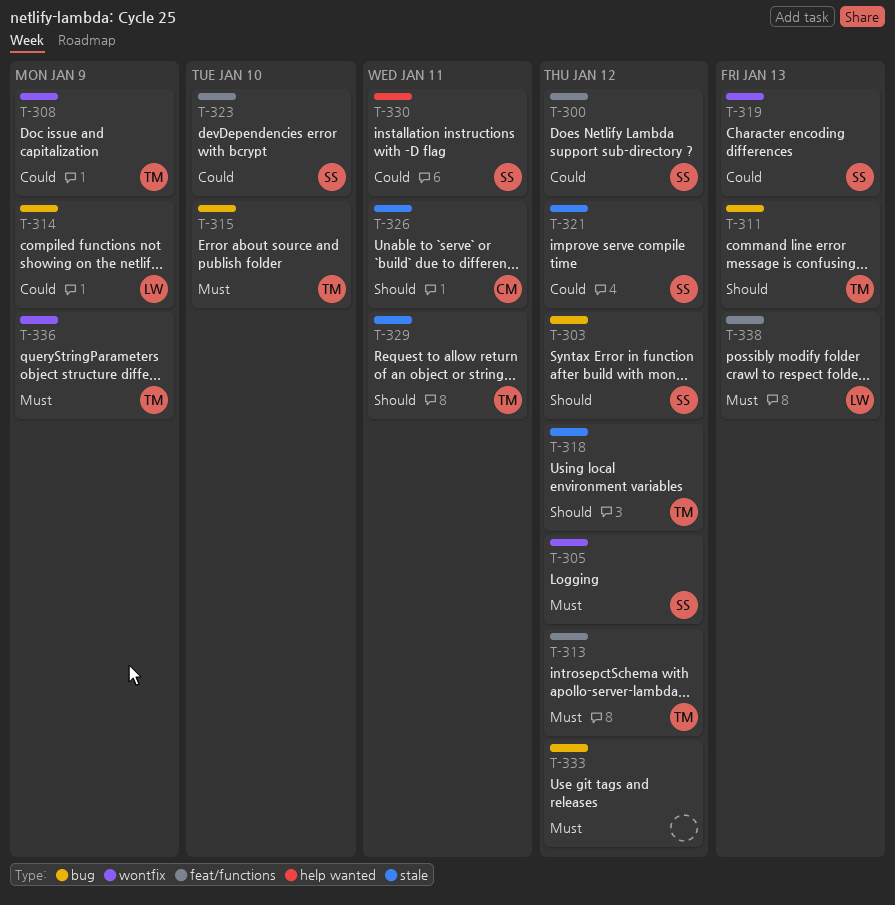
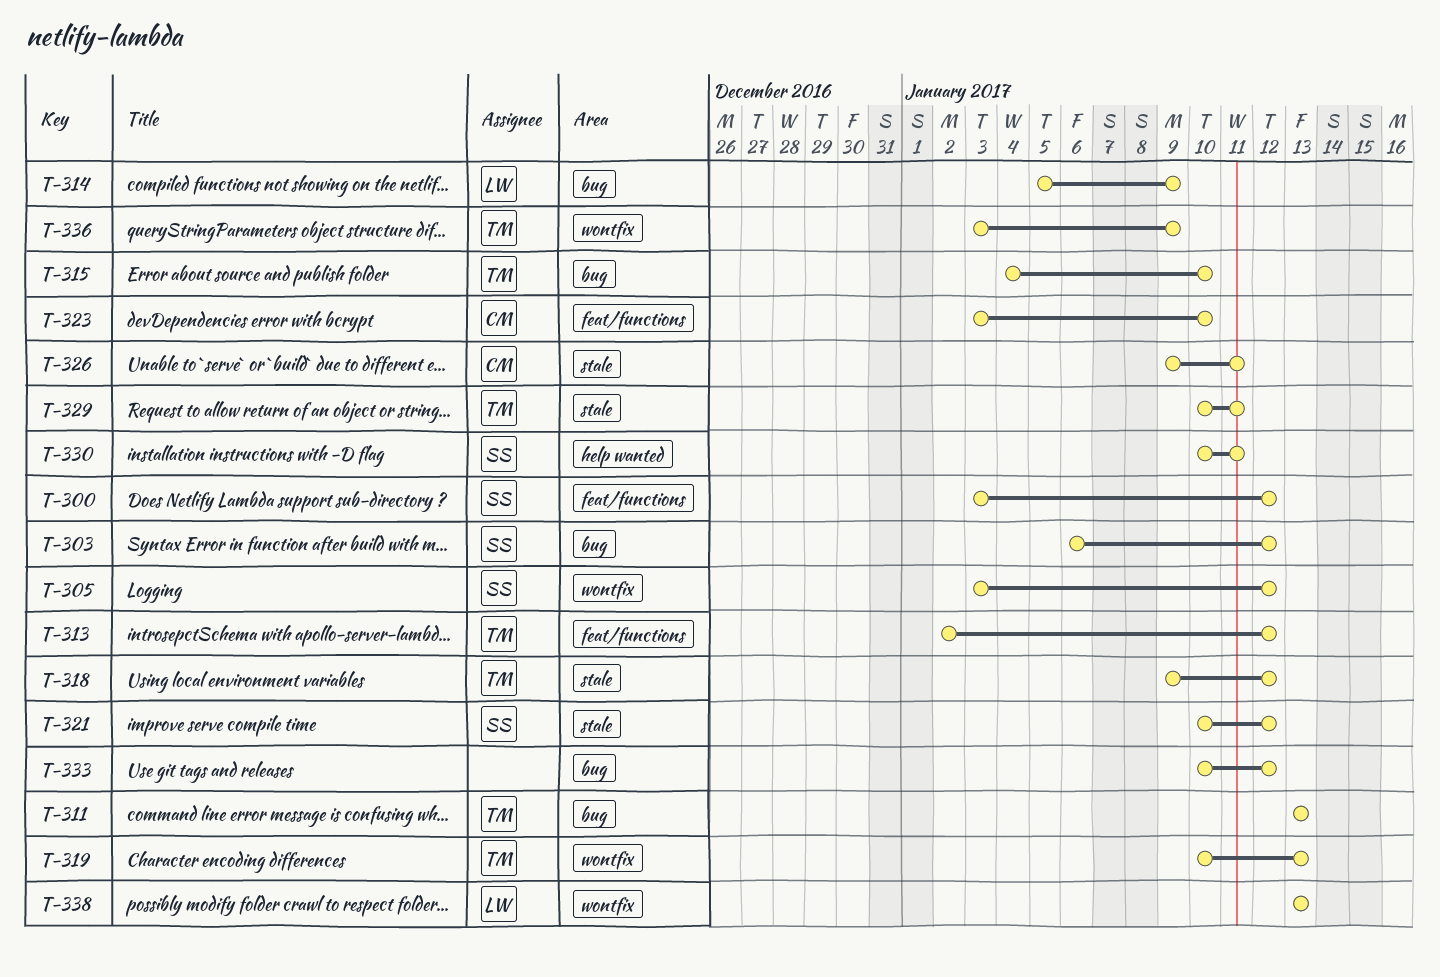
T-308: present -> none
T-319, owner: SS -> TM
T-323, owner: SS -> CM
T-338, label: feat/functions -> wontfix

